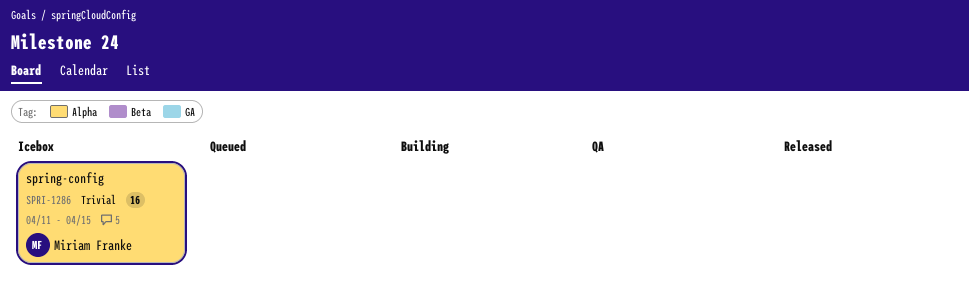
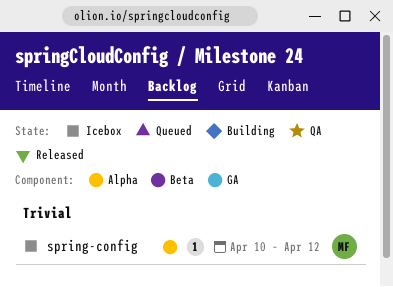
spring-config, estimate: 16 -> 1
spring-config, start: Apr 11 -> Apr 10
spring-config, due: Apr 15 -> Apr 12

